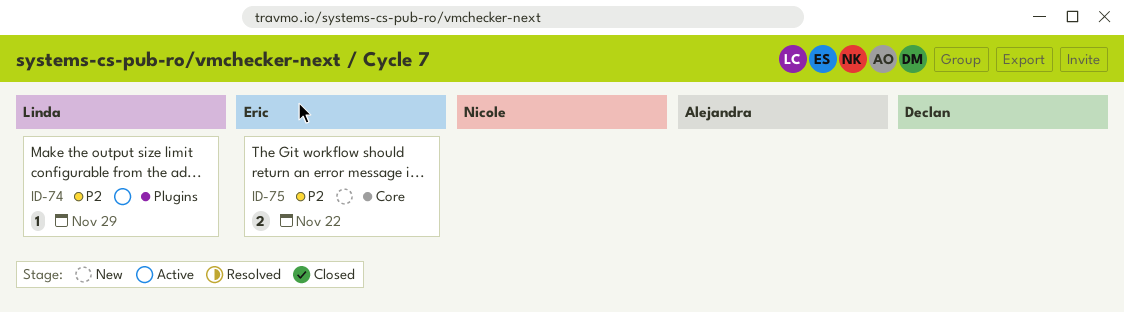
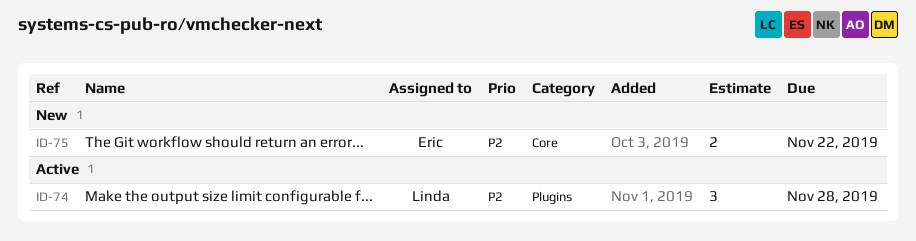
ID-74, estimate: 1 -> 3
ID-74, due: Nov 29 -> Nov 28

